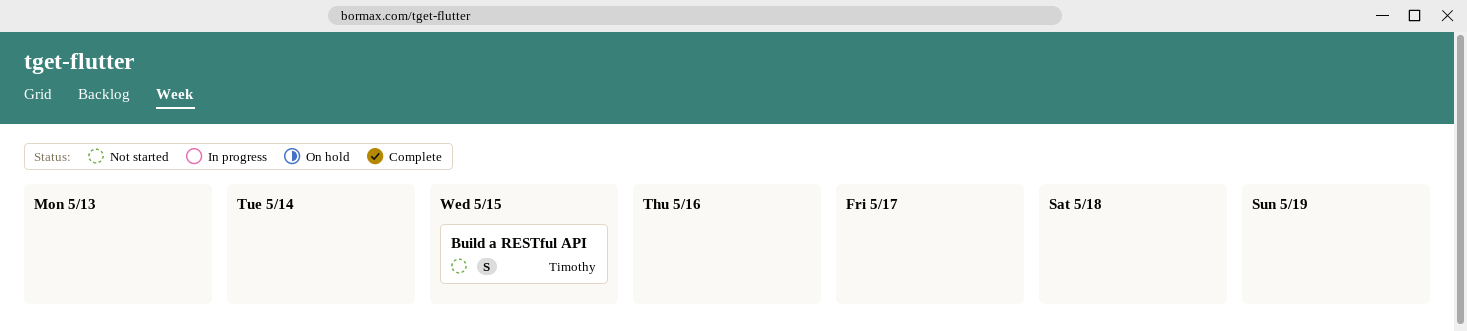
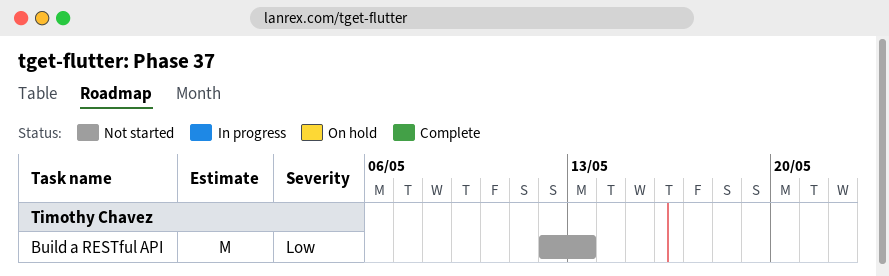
Build a RESTful API, estimate: S -> M
Build a RESTful API, due: May 15 -> May 13

